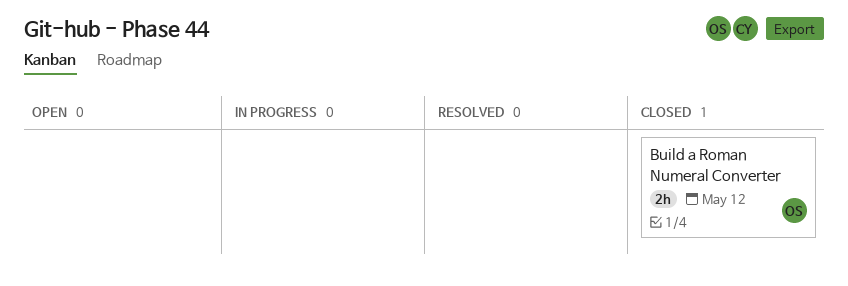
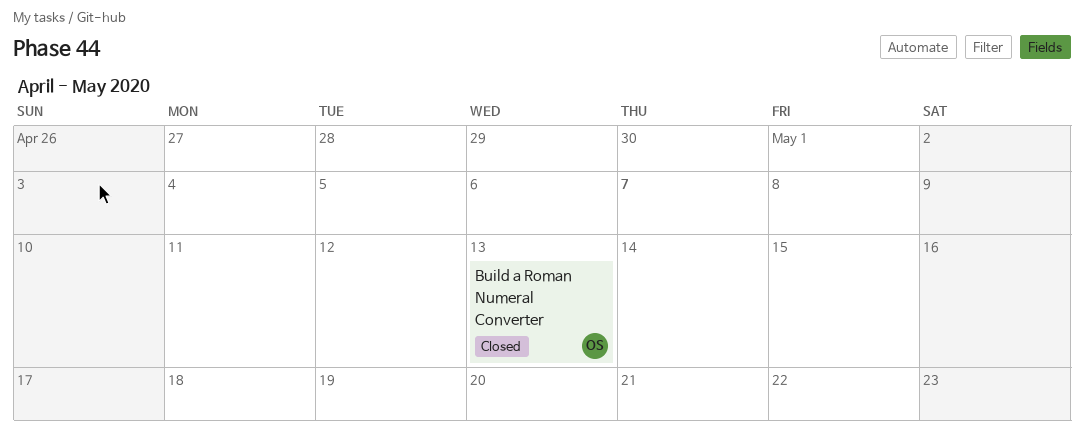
Build a Roman Numeral Converter, due: May 12 -> May 13

